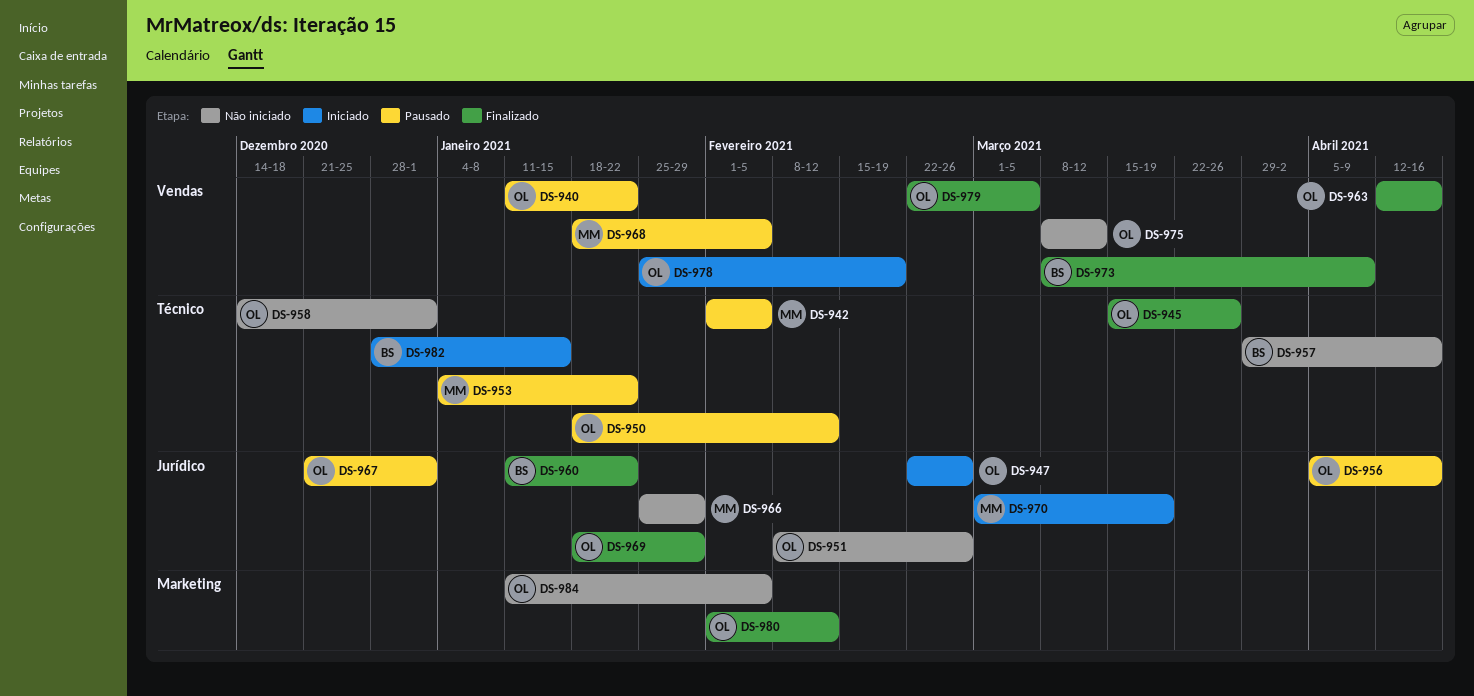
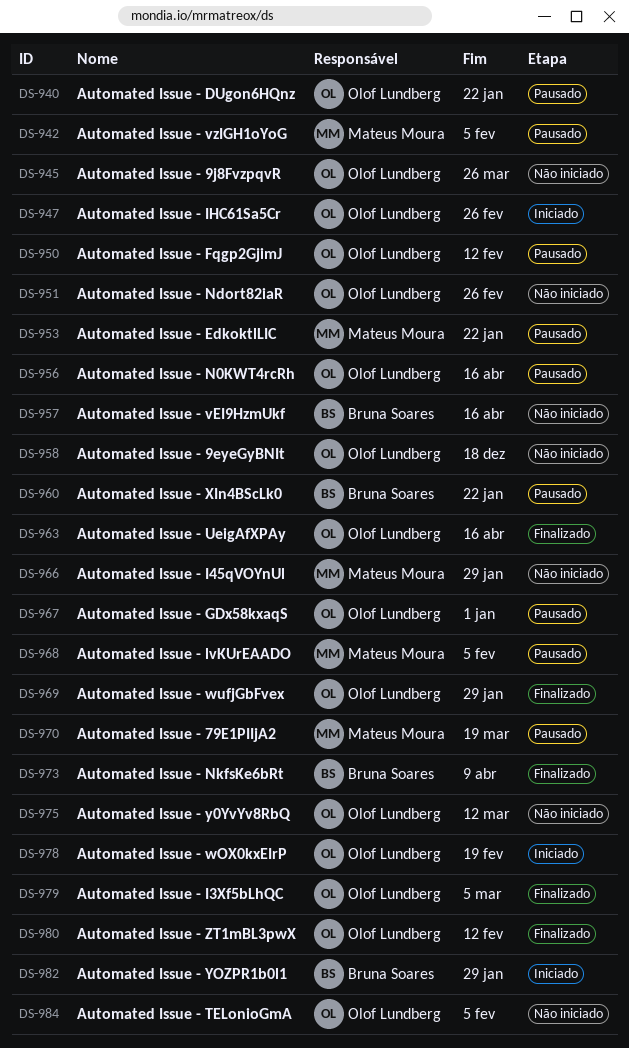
DS-945, status: Finalizado -> Não iniciado
DS-958, due: Jan 1 -> Dec 18
DS-960, status: Finalizado -> Pausado
DS-970, status: Iniciado -> Pausado
DS-982, due: Jan 15 -> Jan 29

